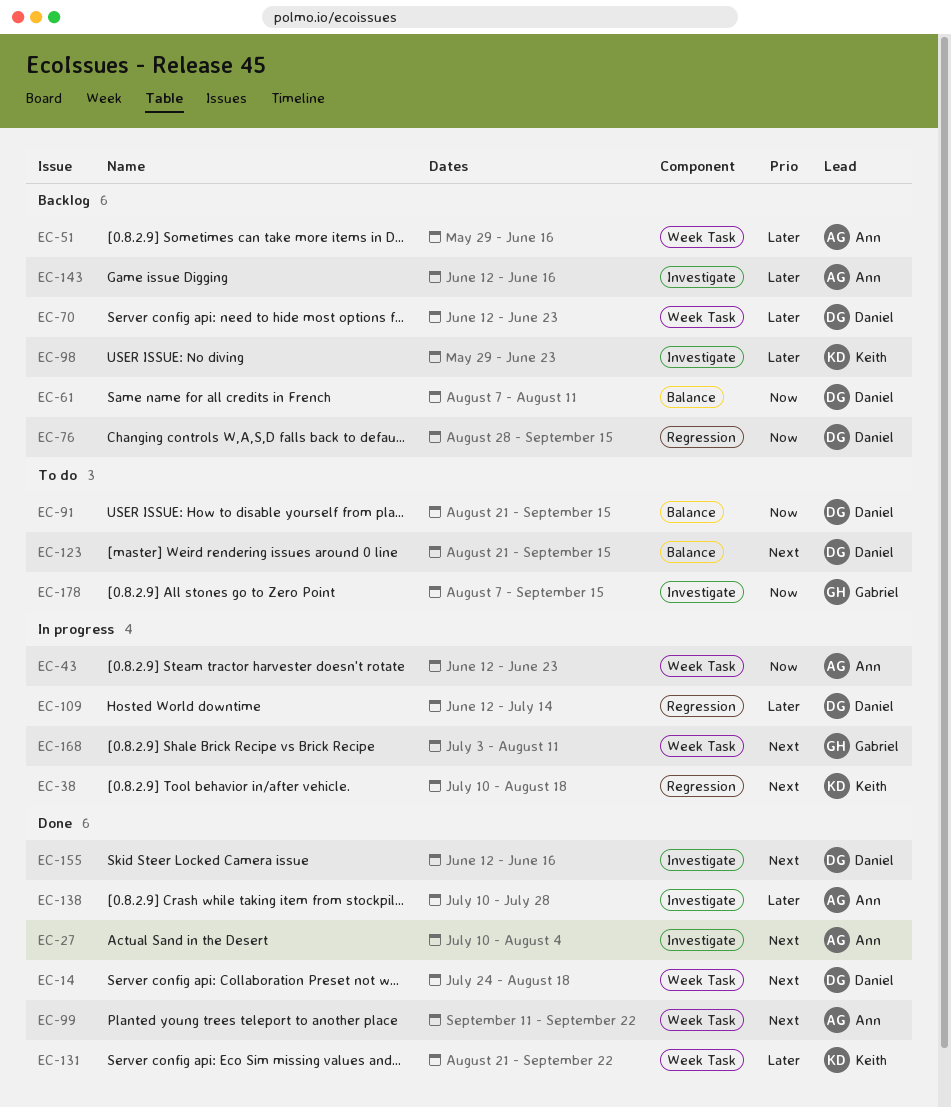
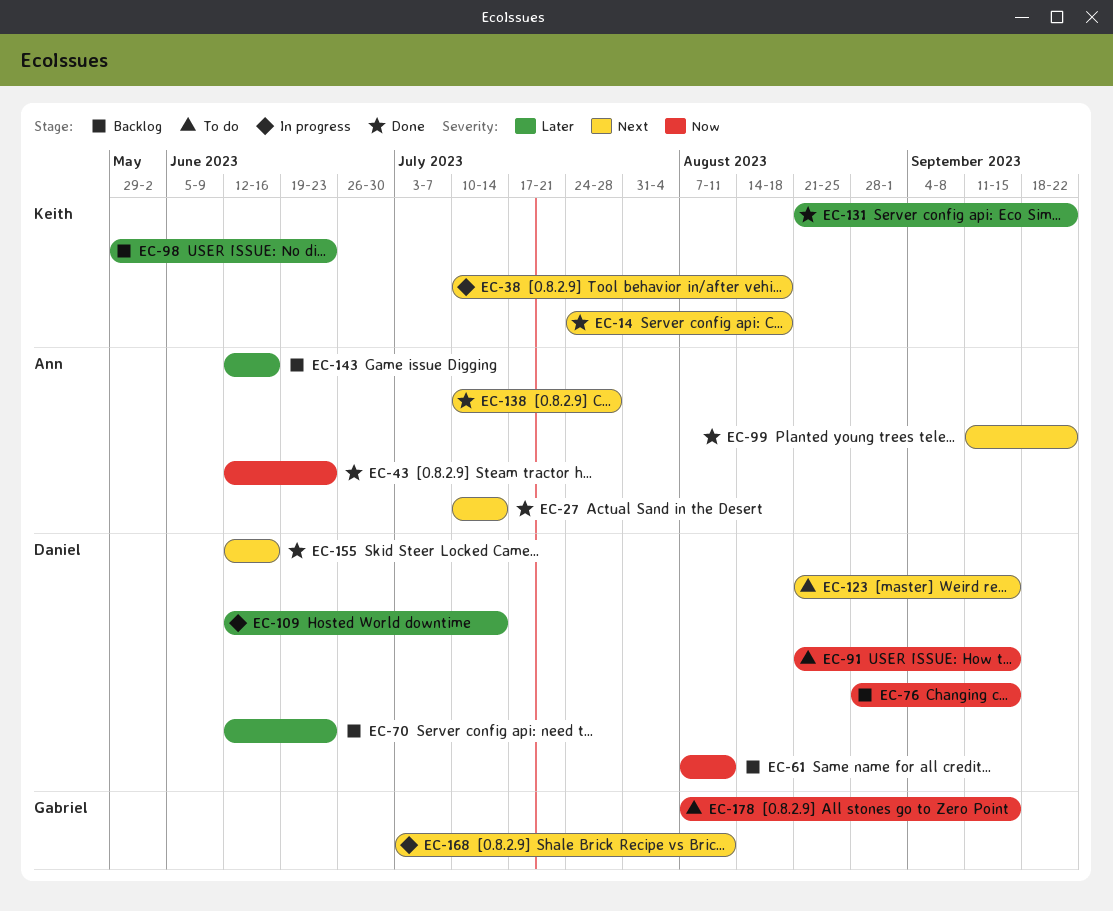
EC-14, owner: Daniel -> Keith
EC-27, due: Aug 4 -> Jul 14
EC-43, status: In progress -> Done
EC-51: present -> none
EC-138, priority: Later -> Next

